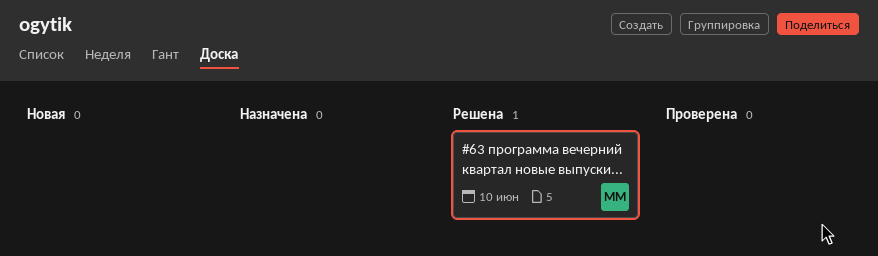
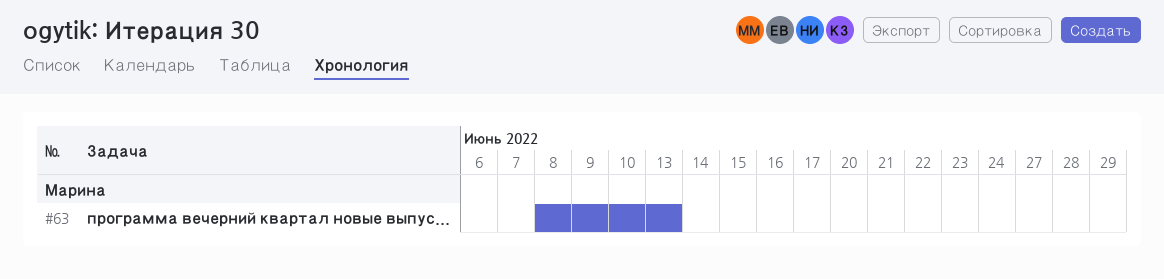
#63, due: Jun 10 -> Jun 13

